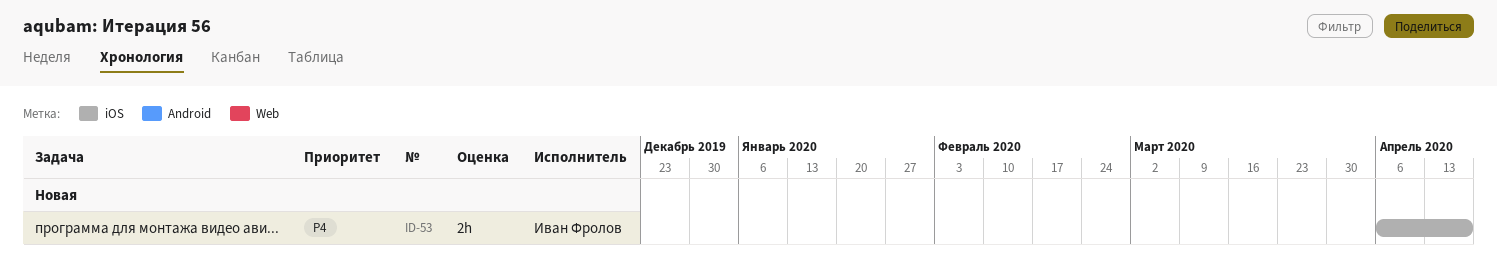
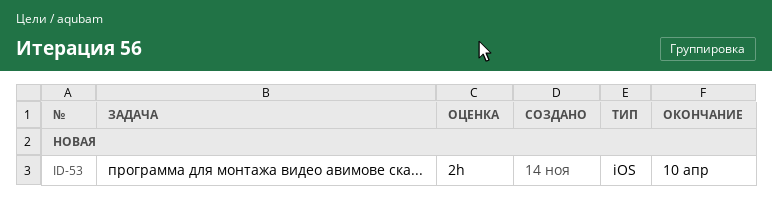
ID-53, due: Apr 17 -> Apr 10

